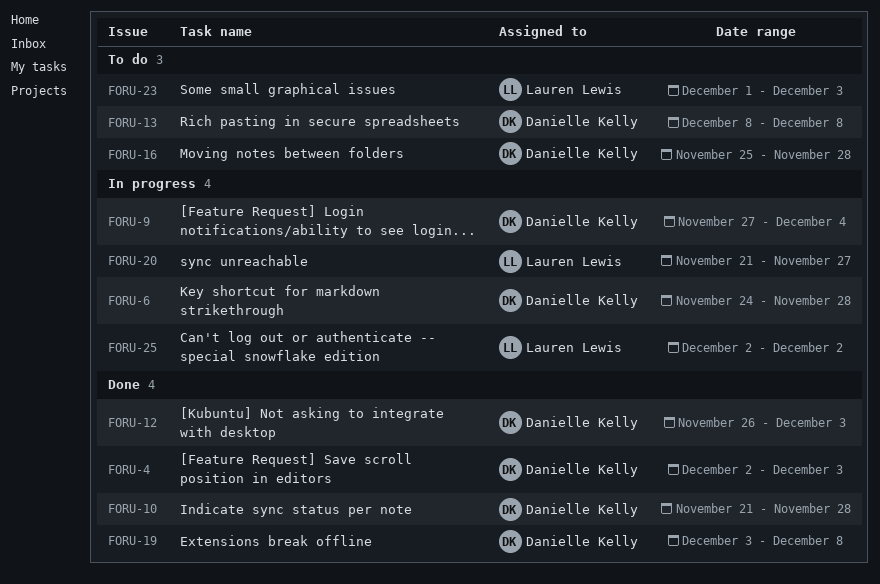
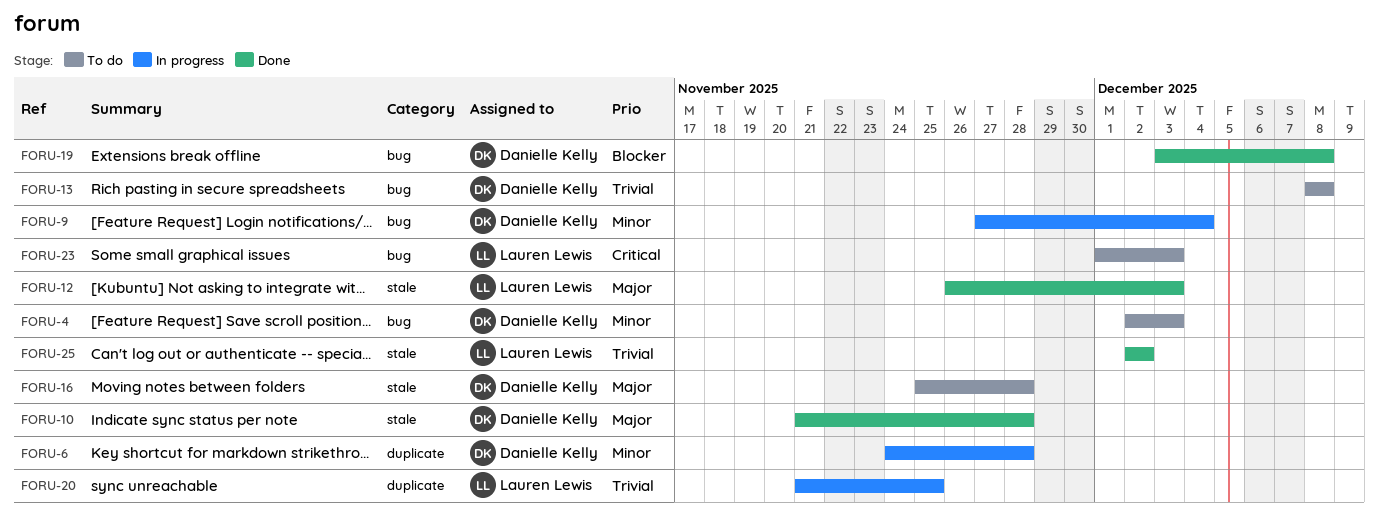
FORU-4, status: Done -> To do
FORU-12, owner: Danielle Kelly -> Lauren Lewis
FORU-20, due: Nov 27 -> Nov 25
FORU-25, status: In progress -> Done

